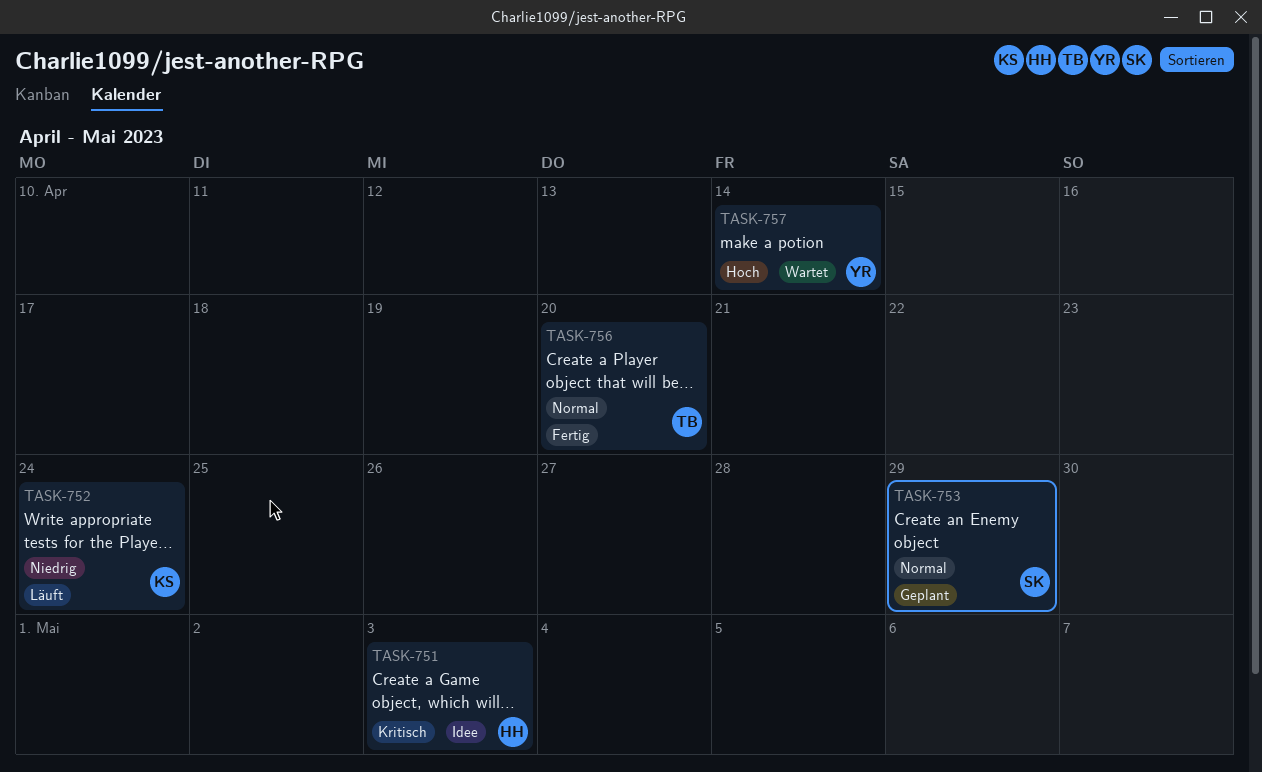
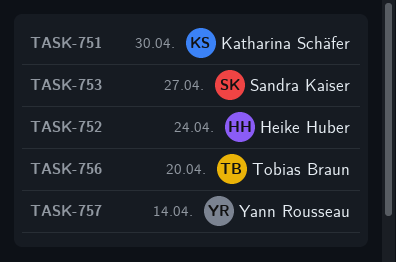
TASK-751, owner: Heike Huber -> Katharina Schäfer
TASK-751, due: May 3 -> Apr 30
TASK-752, owner: Katharina Schäfer -> Heike Huber
TASK-753, due: Apr 29 -> Apr 27

